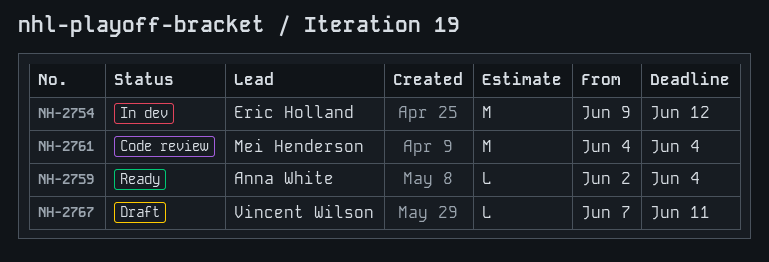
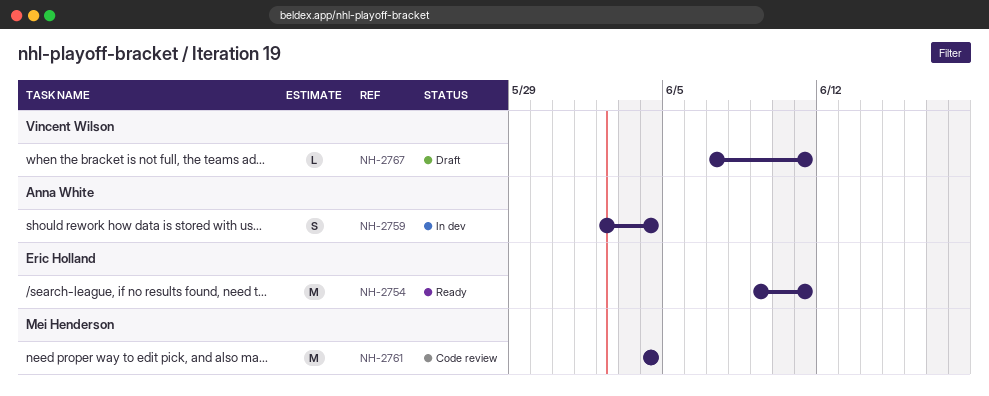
NH-2754, status: In dev -> Ready
NH-2754, due: Jun 12 -> Jun 11
NH-2759, status: Ready -> In dev
NH-2759, estimate: L -> S

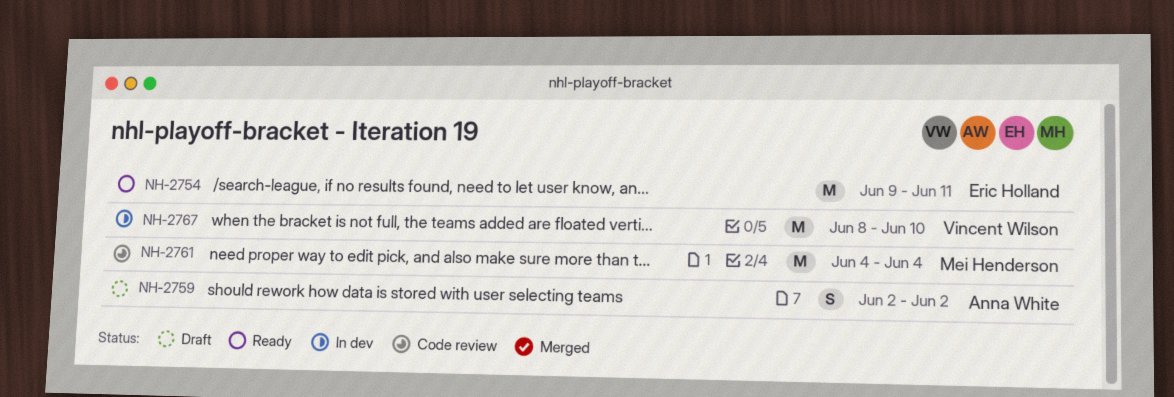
NH-2759, status: In dev -> Draft
NH-2759, due: Jun 4 -> Jun 2
NH-2767, status: Draft -> In dev
NH-2767, estimate: L -> M
NH-2767, start: Jun 7 -> Jun 8
NH-2767, due: Jun 11 -> Jun 10

